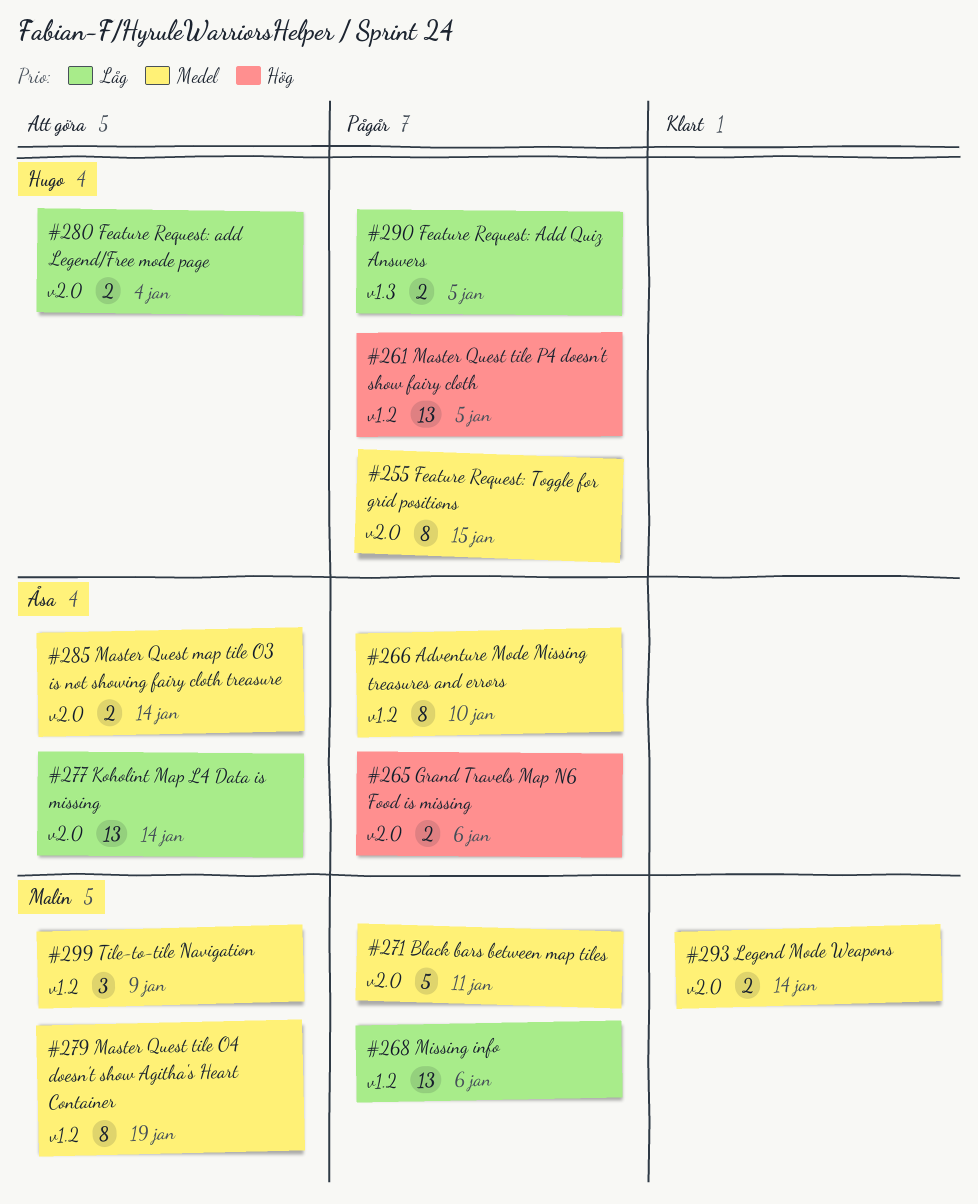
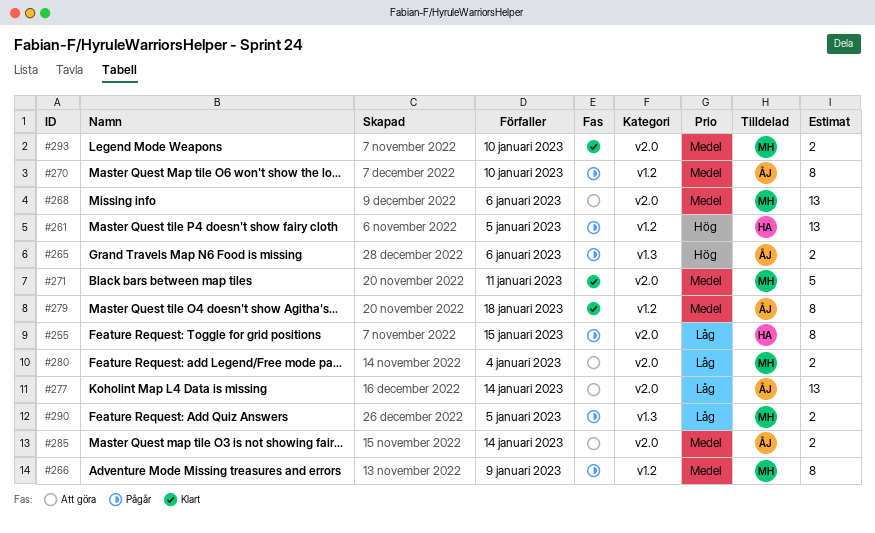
#255, priority: Medel -> Låg
#265, label: v2.0 -> v1.3
#266, owner: Åsa -> Malin
#266, due: Jan 10 -> Jan 9
#268, status: Pågår -> Att göra
#268, priority: Låg -> Medel
#268, label: v1.2 -> v2.0
#270: none -> present
#271, status: Pågår -> Klart
#279, status: Att göra -> Klart
#279, owner: Malin -> Åsa
#279, due: Jan 19 -> Jan 18
#280, owner: Hugo -> Malin
#290, owner: Hugo -> Malin
#293, due: Jan 14 -> Jan 10
#299: present -> none

